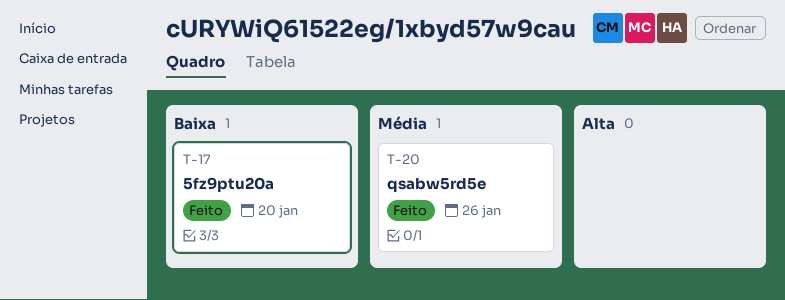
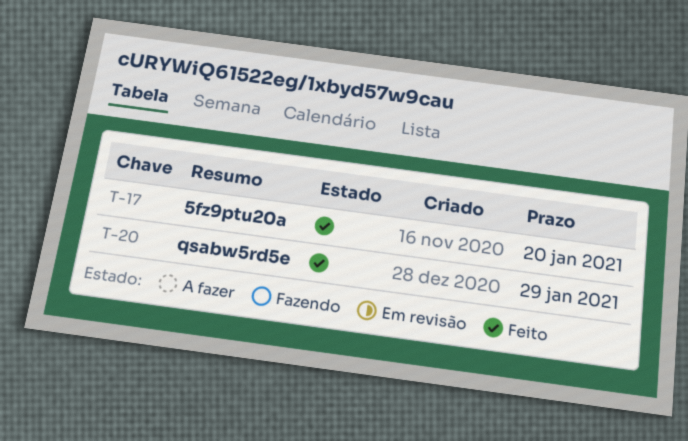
T-20, due: Jan 26 -> Jan 29

